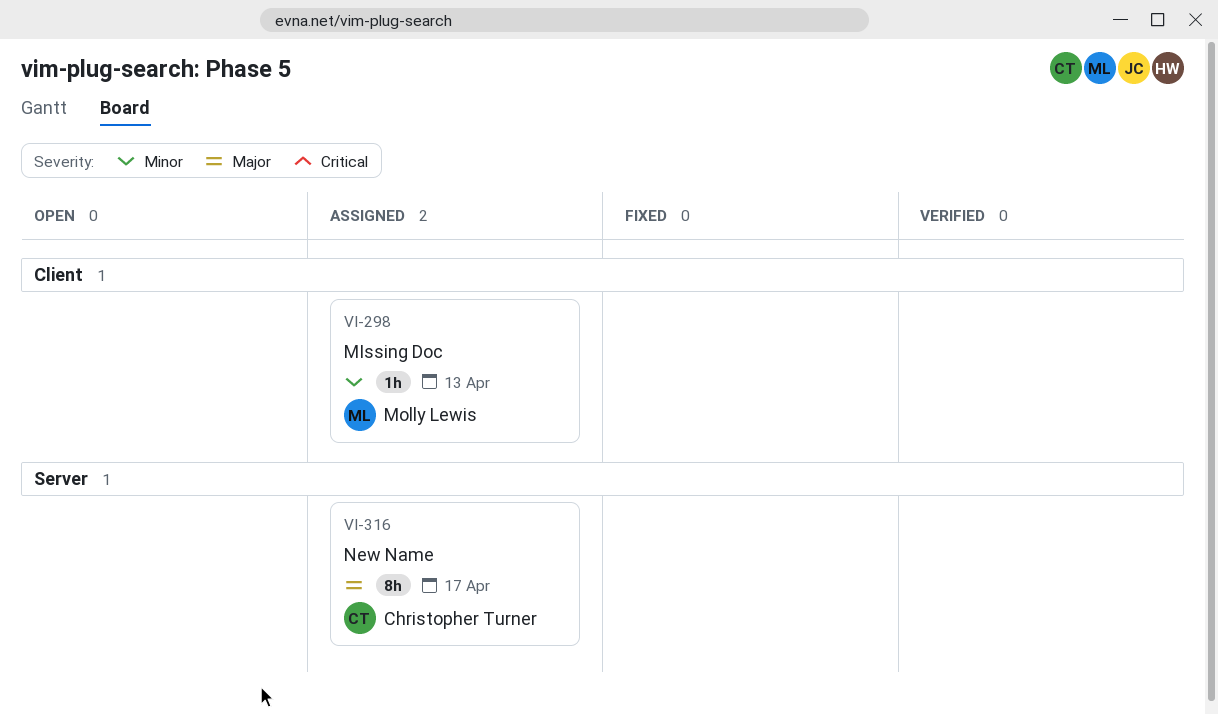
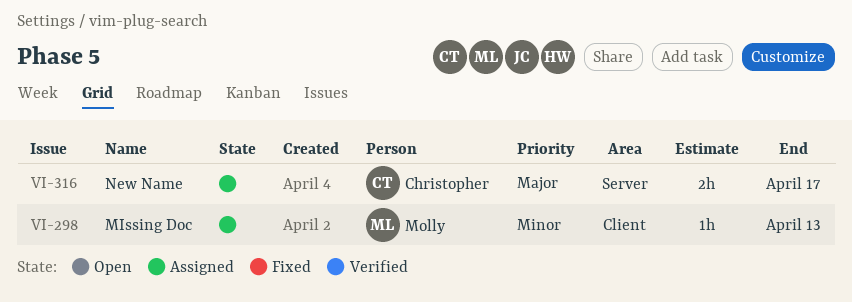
VI-316, estimate: 8h -> 2h

